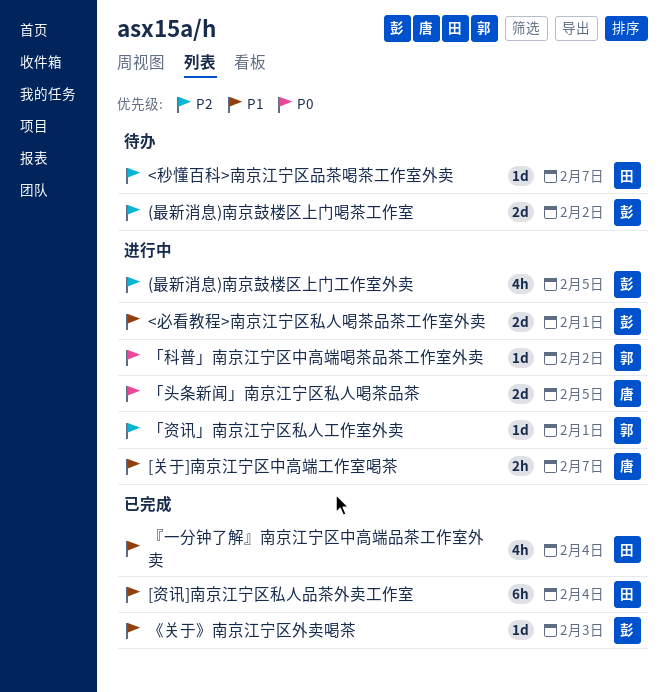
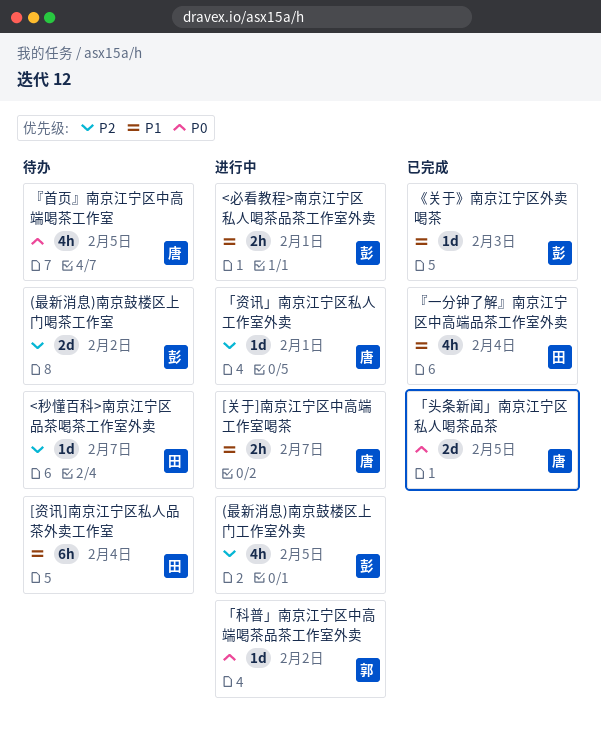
<必看教程>南京江宁区私人喝茶品茶工作室外卖, estimate: 2d -> 2h
[资讯]南京江宁区私人品茶外卖工作室, status: 已完成 -> 待办
「头条新闻」南京江宁区私人喝茶品茶, status: 进行中 -> 已完成
「资讯」南京江宁区私人工作室外卖, owner: 郭 -> 唐
『首页』南京江宁区中高端喝茶工作室: none -> present

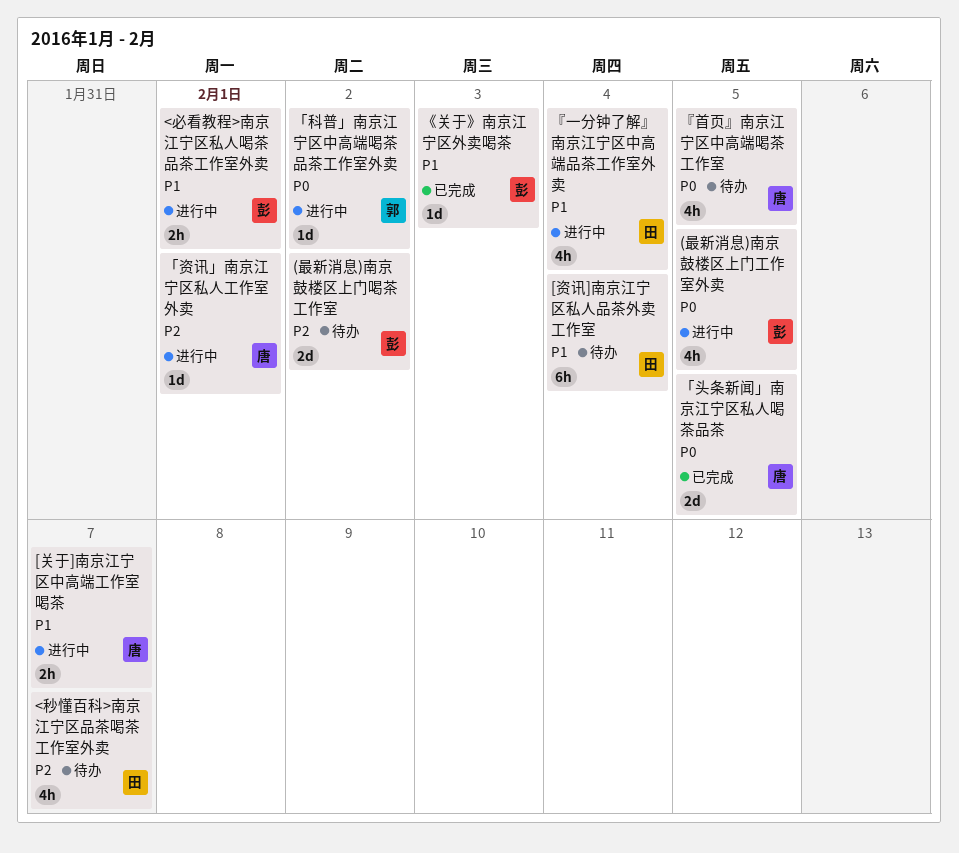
(最新消息)南京鼓楼区上门工作室外卖, priority: P2 -> P0
<秒懂百科>南京江宁区品茶喝茶工作室外卖, estimate: 1d -> 4h
『一分钟了解』南京江宁区中高端品茶工作室外卖, status: 已完成 -> 进行中

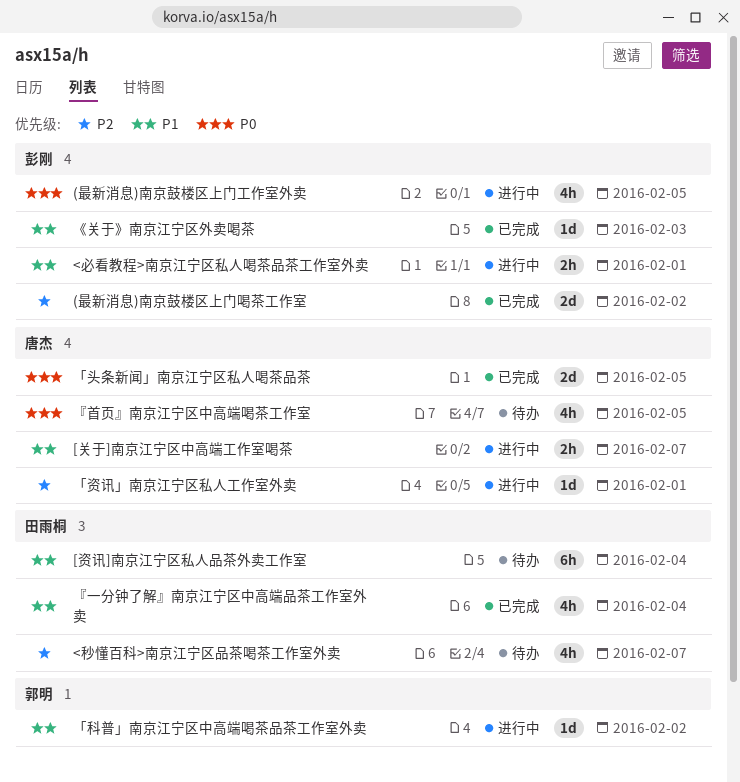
(最新消息)南京鼓楼区上门喝茶工作室, status: 待办 -> 已完成
「科普」南京江宁区中高端喝茶品茶工作室外卖, priority: P0 -> P1
『一分钟了解』南京江宁区中高端品茶工作室外卖, status: 进行中 -> 已完成

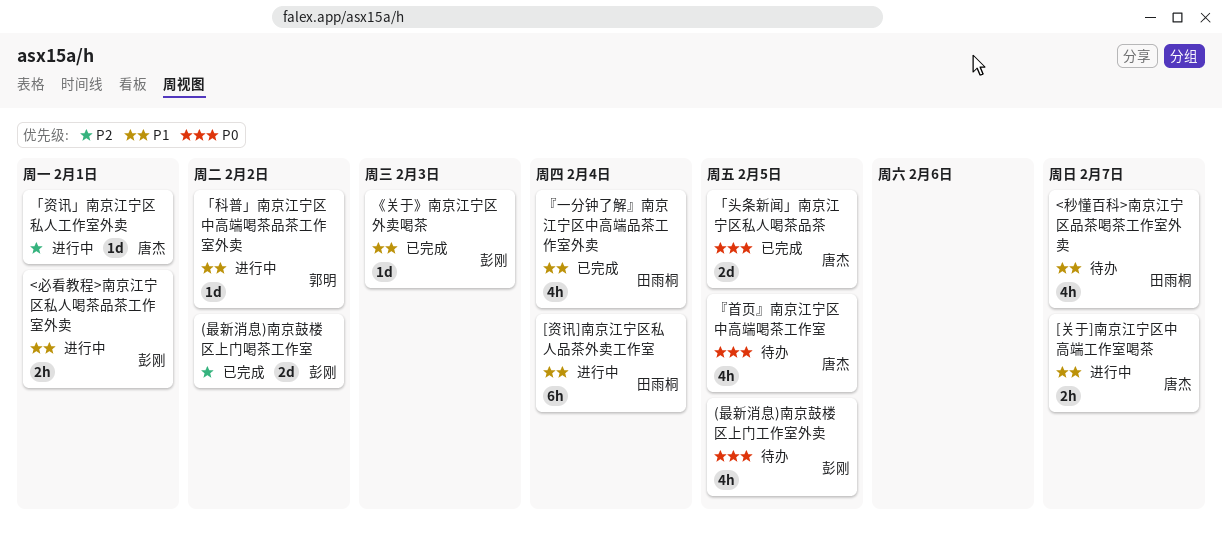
(最新消息)南京鼓楼区上门工作室外卖, status: 进行中 -> 待办
<秒懂百科>南京江宁区品茶喝茶工作室外卖, priority: P2 -> P1
[资讯]南京江宁区私人品茶外卖工作室, status: 待办 -> 进行中

